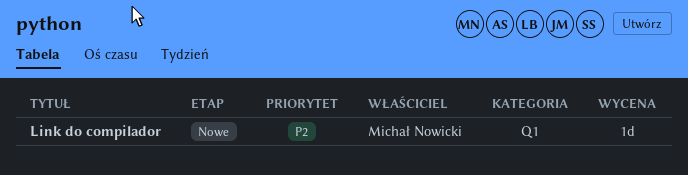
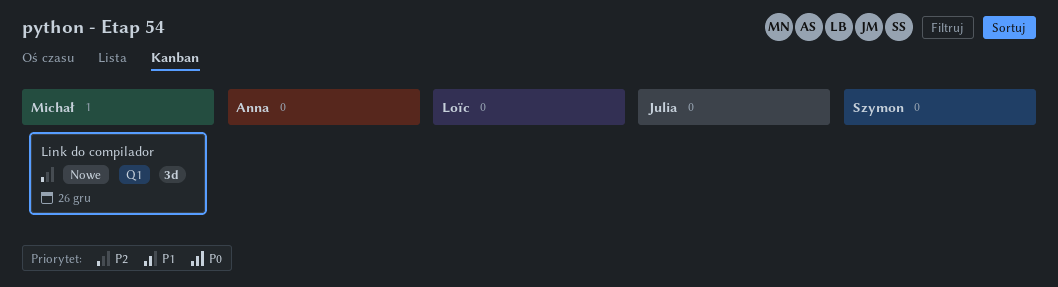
Link do compilador, estimate: 1d -> 3d

